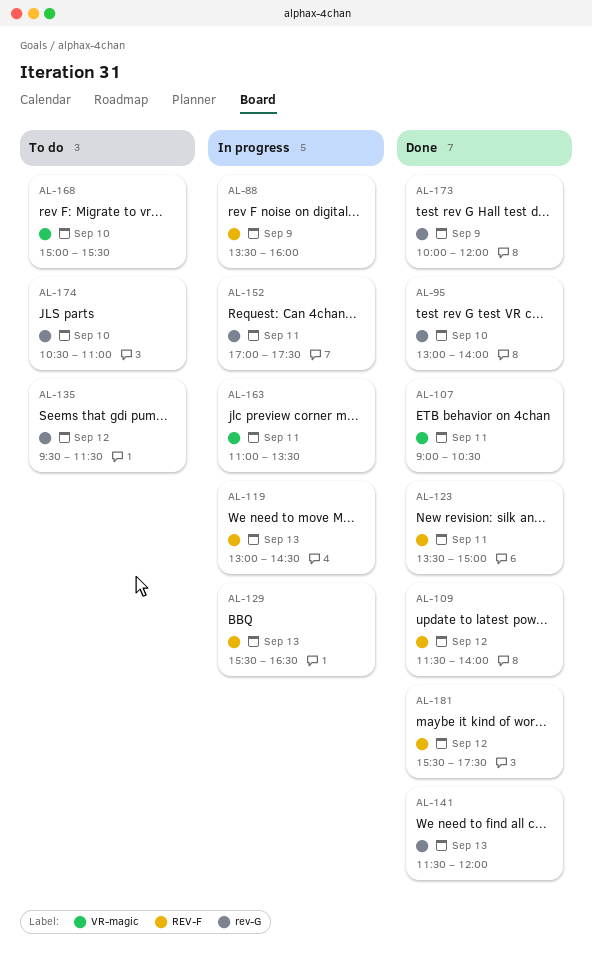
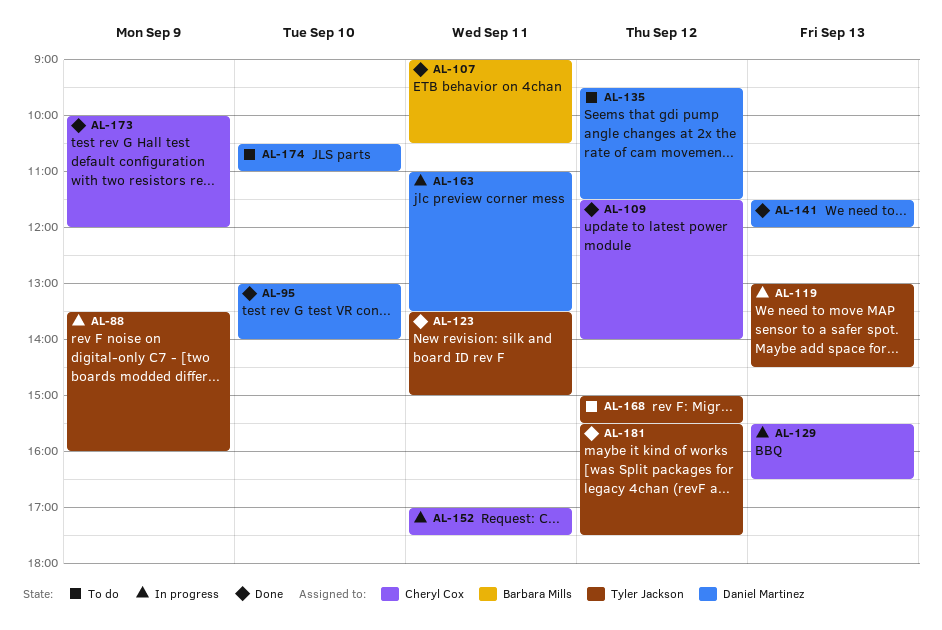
AL-168, day: Sep 10 -> Sep 12

